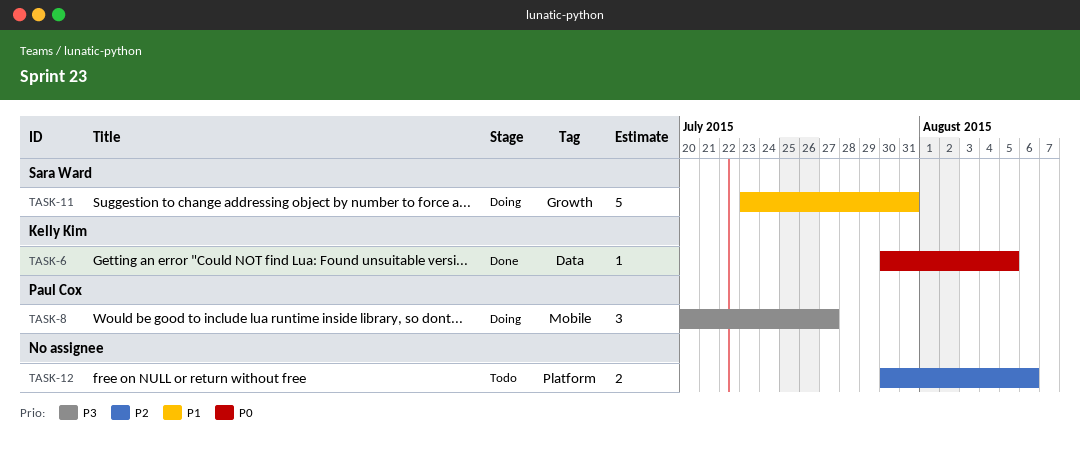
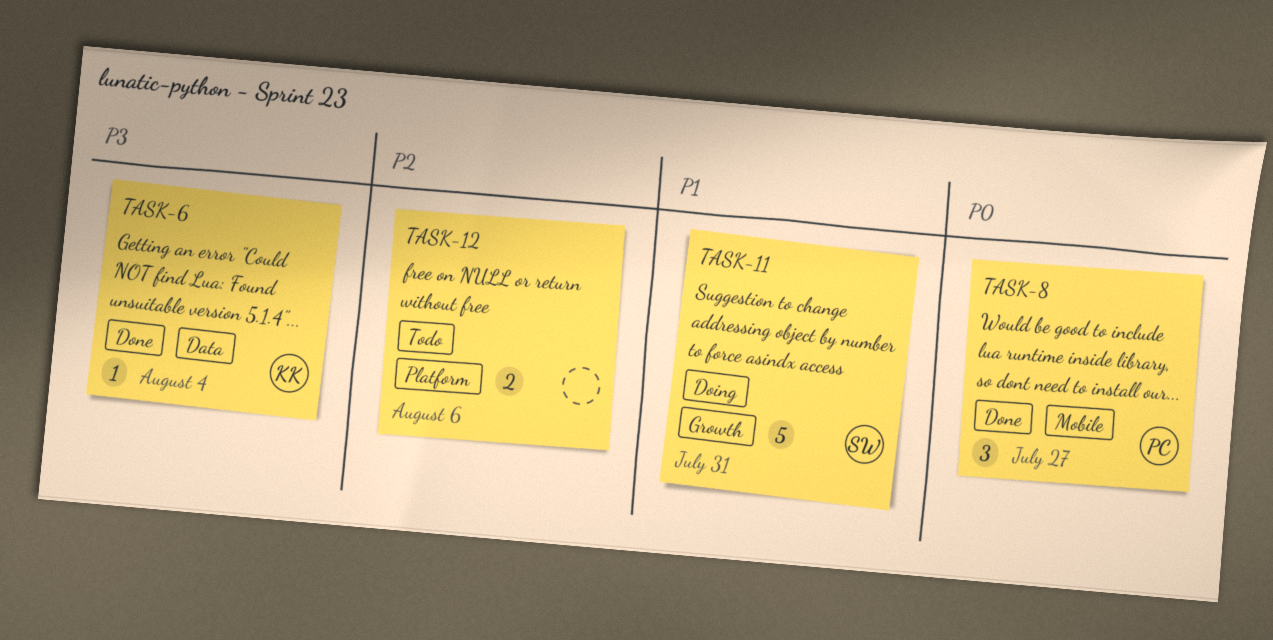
TASK-6, priority: P0 -> P3
TASK-6, due: Aug 5 -> Aug 4
TASK-8, status: Doing -> Done
TASK-8, priority: P3 -> P0

